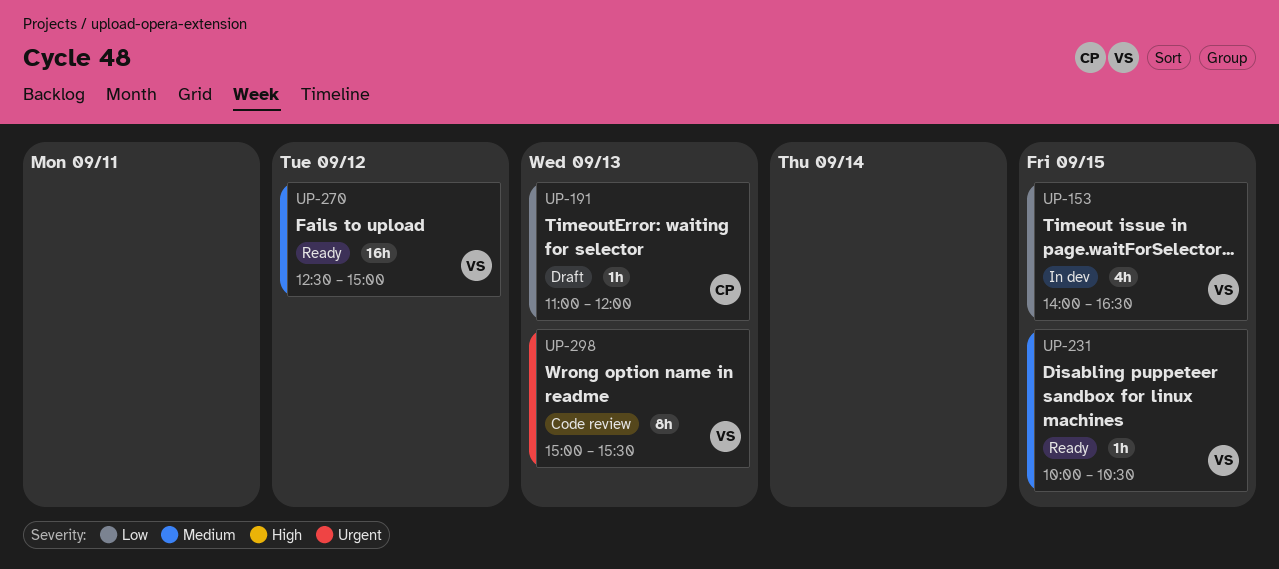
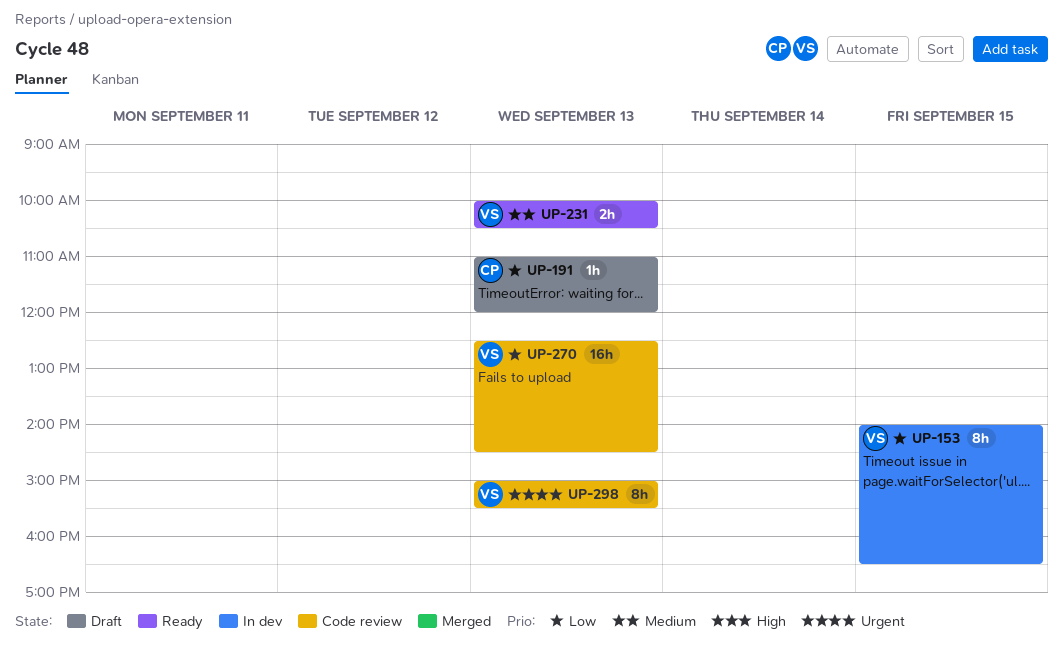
UP-153, estimate: 4h -> 8h
UP-231, estimate: 1h -> 2h
UP-231, day: Sep 15 -> Sep 13
UP-270, status: Ready -> Code review
UP-270, priority: Medium -> Low
UP-270, day: Sep 12 -> Sep 13
UP-270, ends: 15:00 -> 14:30

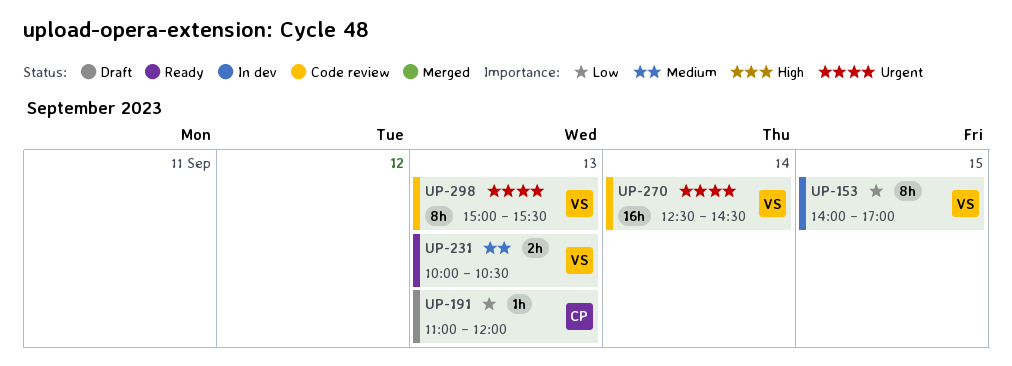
UP-153, ends: 16:30 -> 17:00
UP-270, priority: Low -> Urgent
UP-270, day: Sep 13 -> Sep 14

